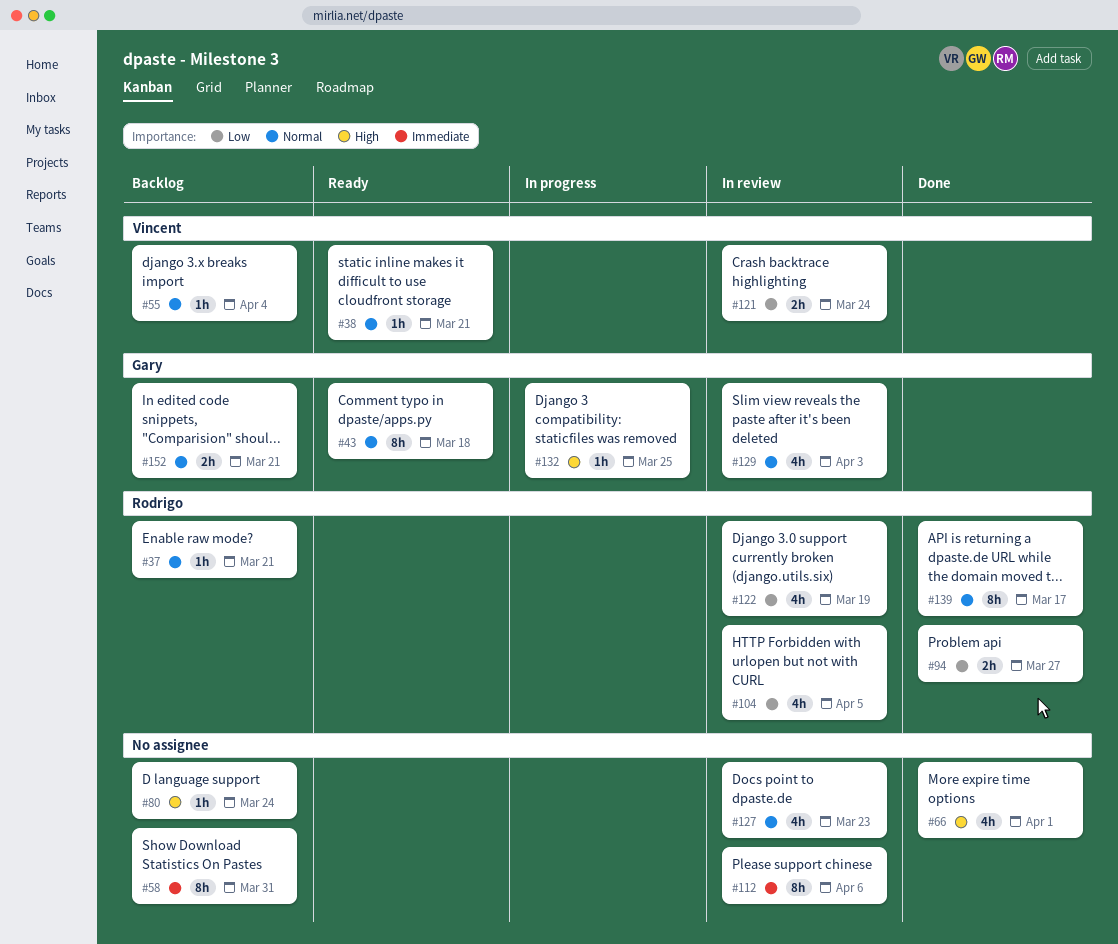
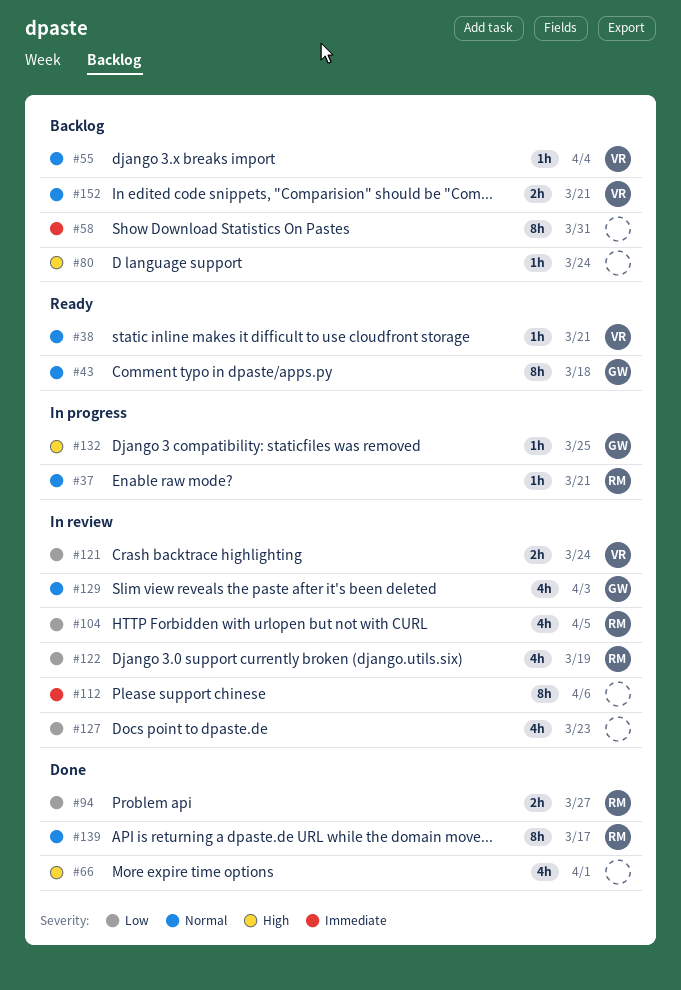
#37, status: Backlog -> In progress
#127, priority: Normal -> Low
#152, owner: Gary -> Vincent

